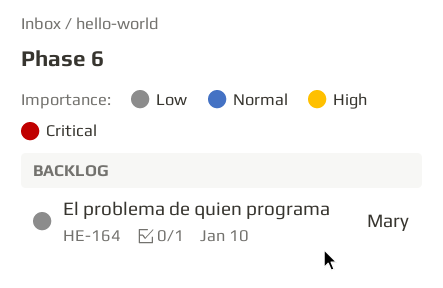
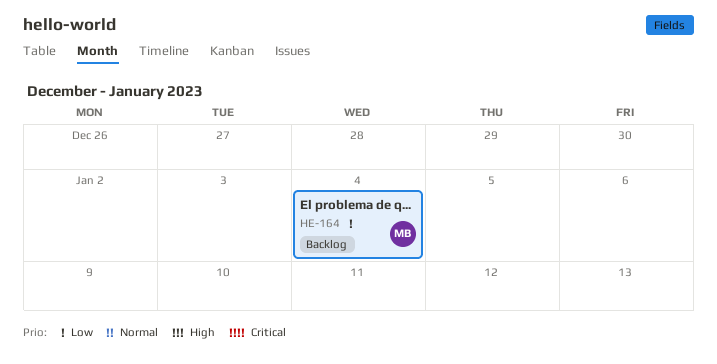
HE-164, due: Jan 10 -> Jan 4

